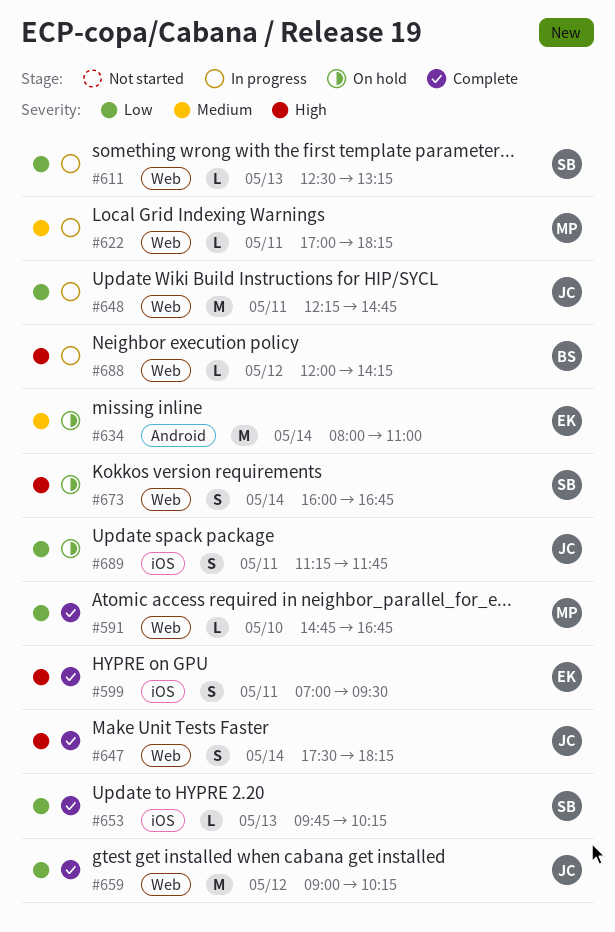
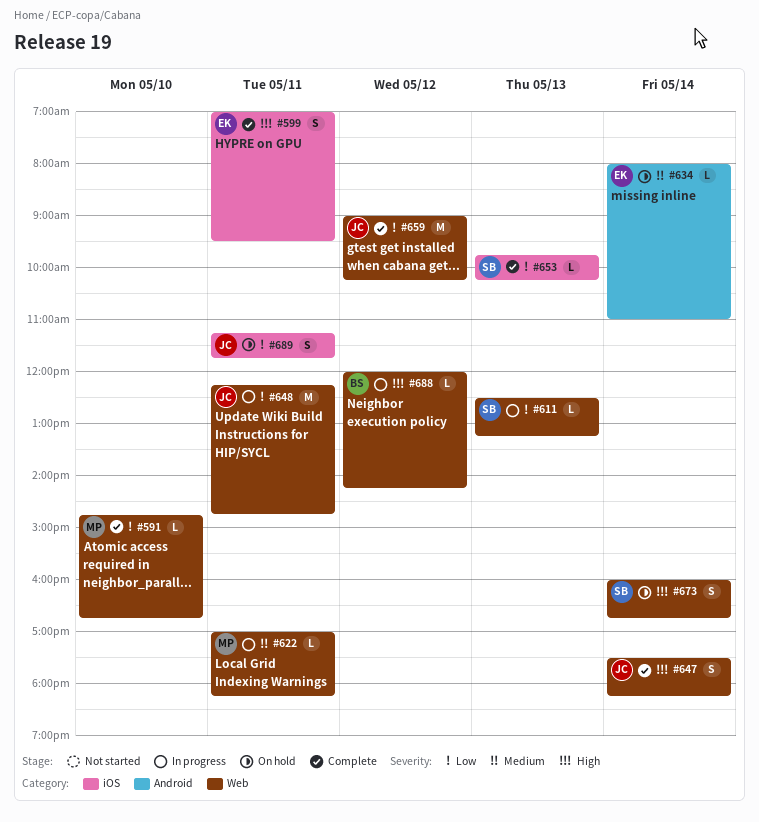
#634, estimate: M -> L

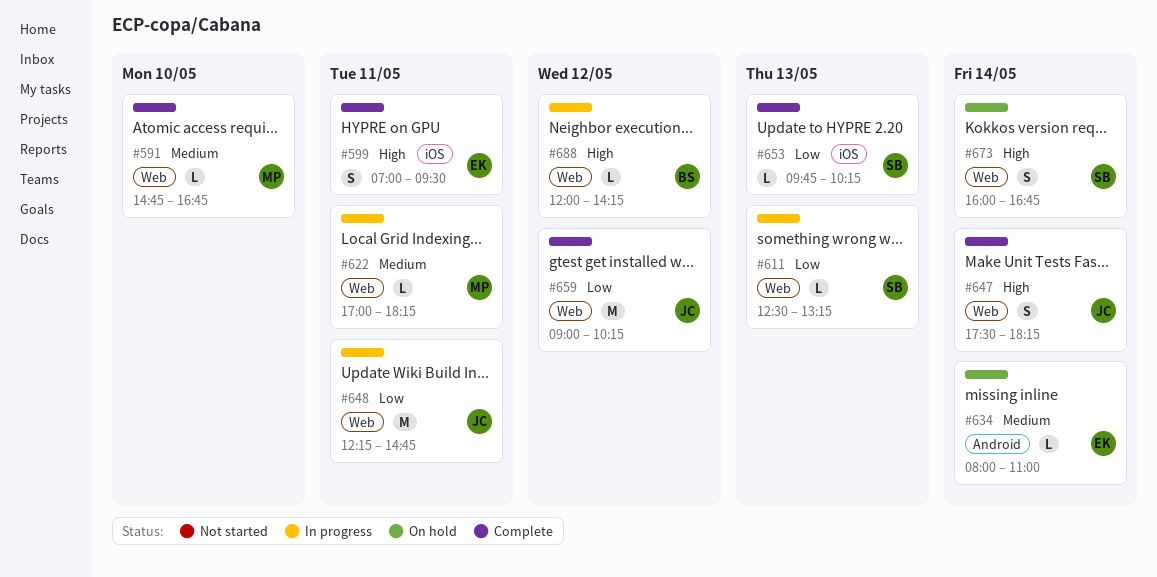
#591, priority: Low -> Medium
#689: present -> none

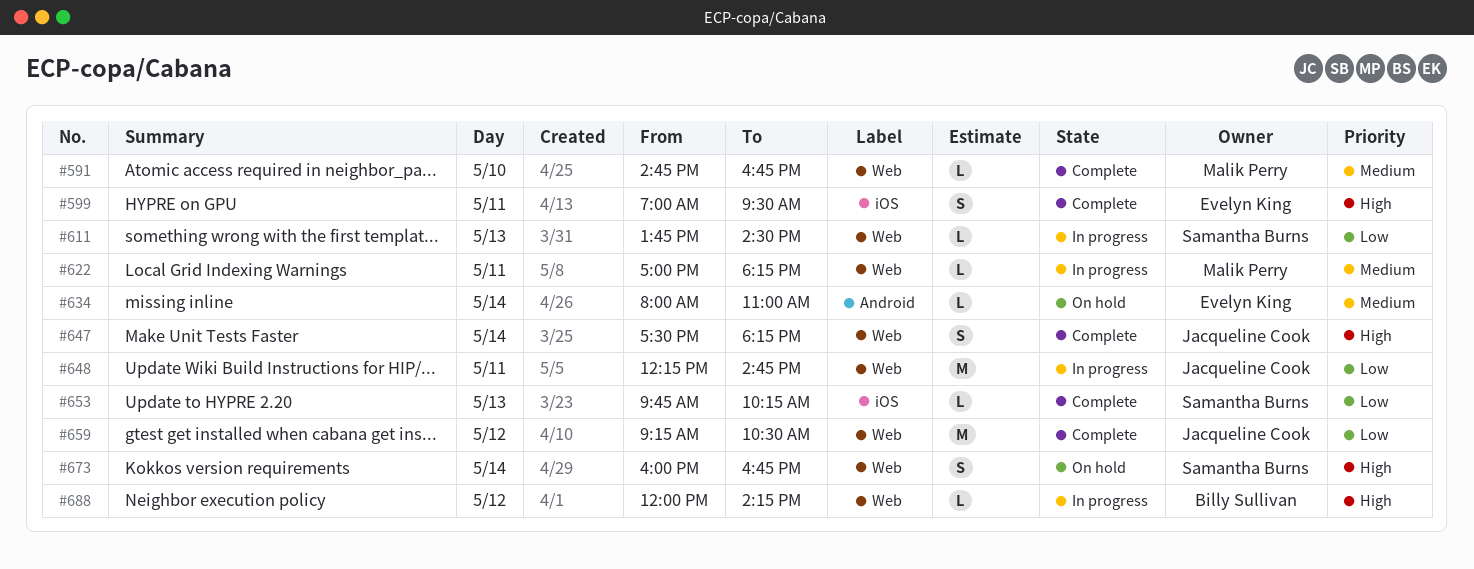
#611, begins: 12:30 -> 13:45
#611, ends: 13:15 -> 14:30
#659, begins: 09:00 -> 09:15
#659, ends: 10:15 -> 10:30

